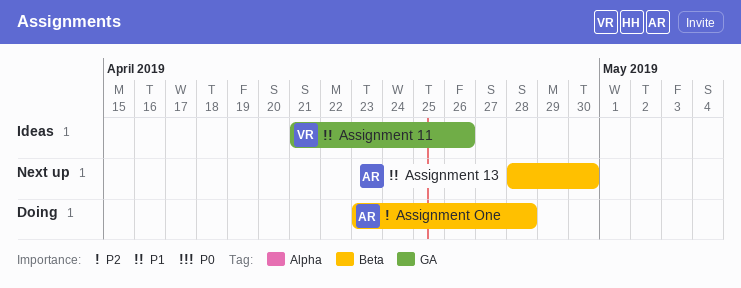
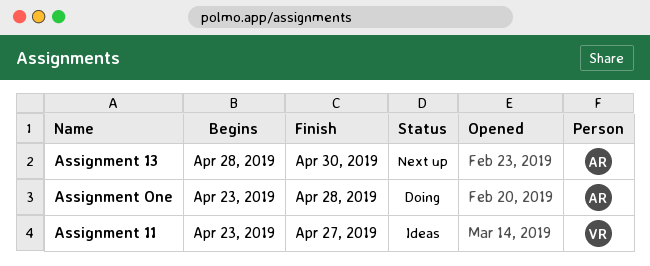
Assignment 11, start: Apr 21 -> Apr 23
Assignment 11, due: Apr 26 -> Apr 27

